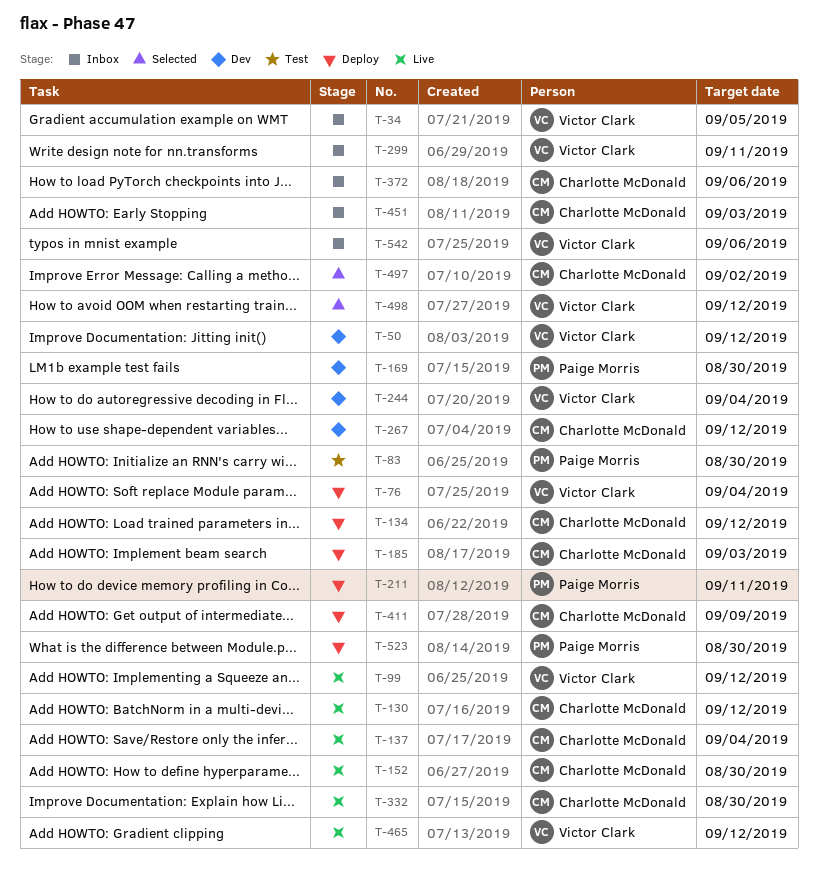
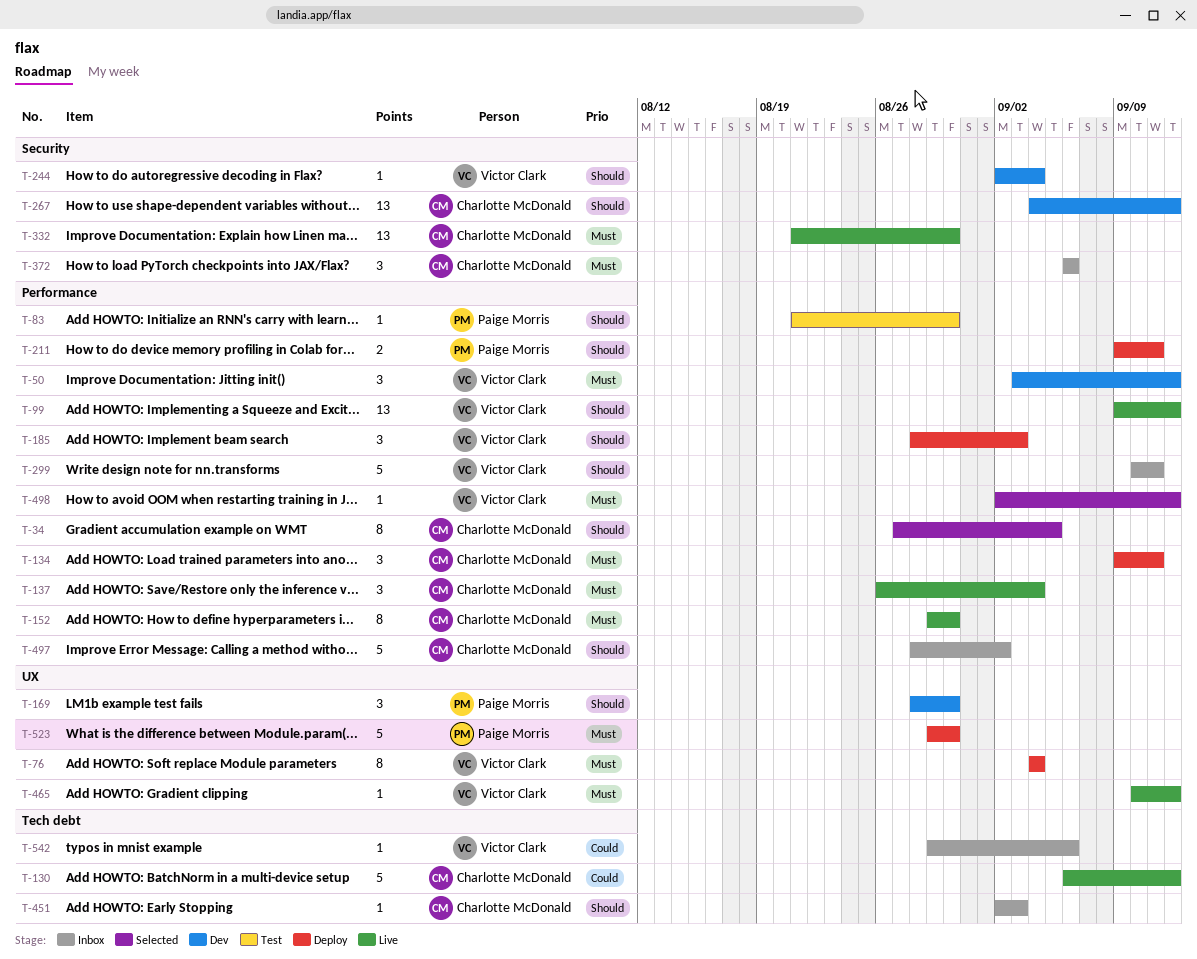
T-34, status: Inbox -> Selected
T-34, owner: Victor Clark -> Charlotte McDonald
T-134, due: Sep 12 -> Sep 11
T-185, owner: Charlotte McDonald -> Victor Clark
T-411: present -> none
T-497, status: Selected -> Inbox

